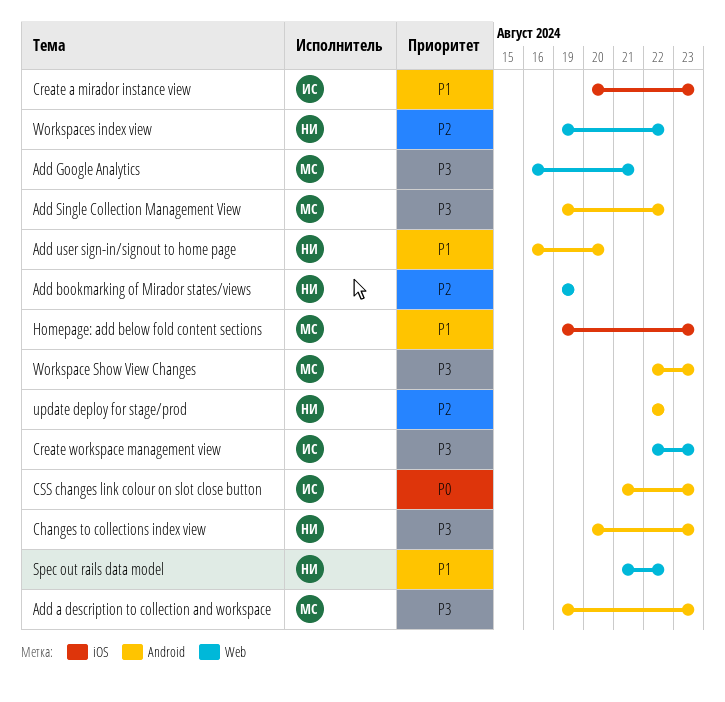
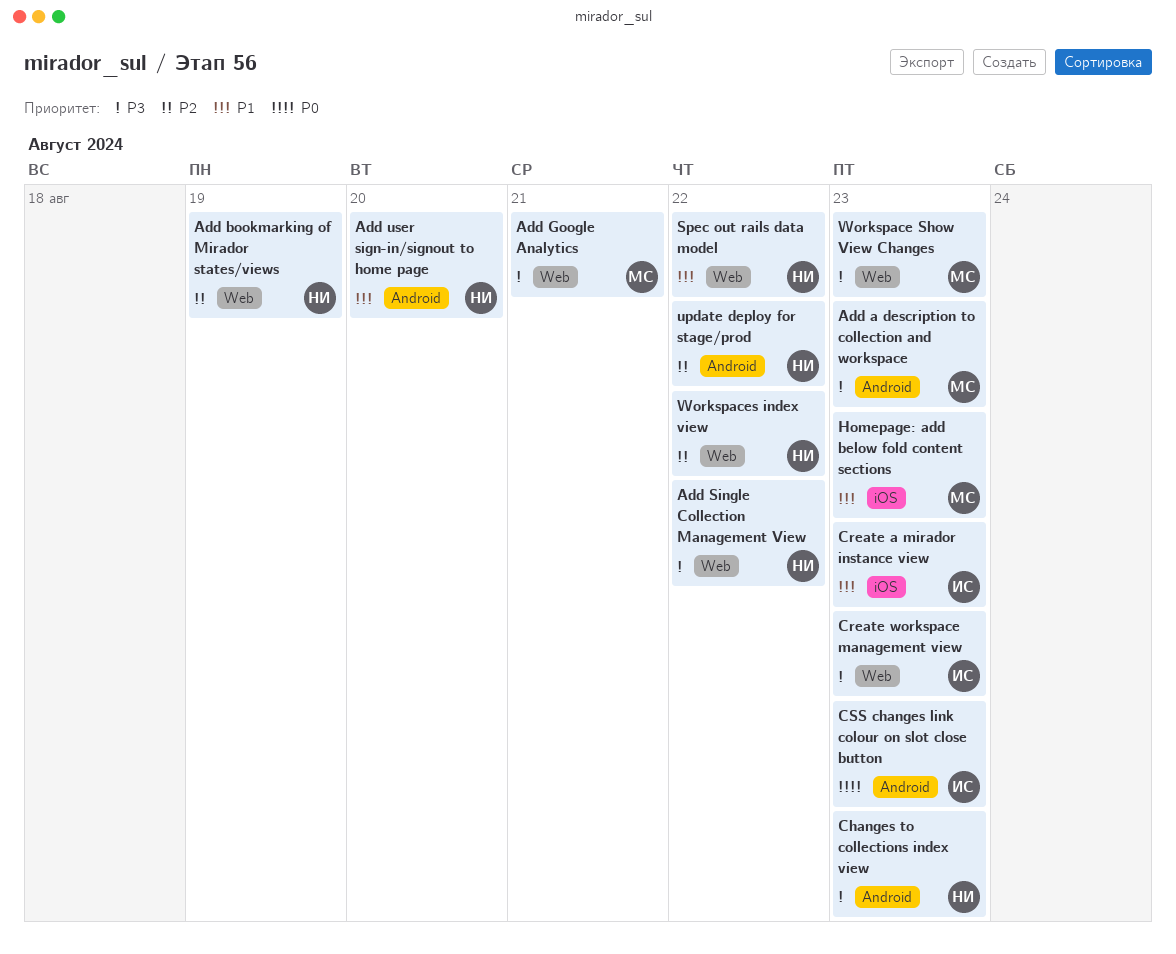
Add Single Collection Management View, owner: МС -> НИ
Add Single Collection Management View, label: Android -> Web
Workspace Show View Changes, label: Android -> Web

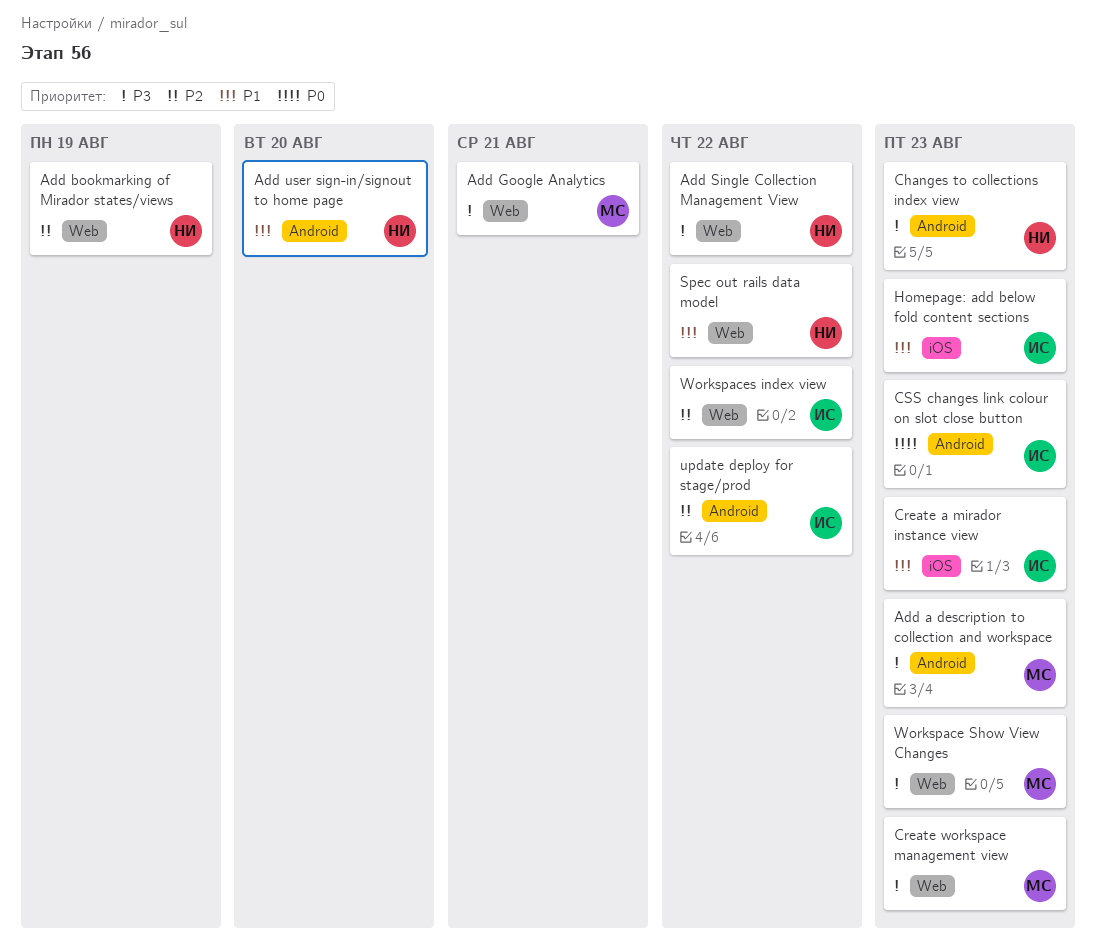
Create workspace management view, owner: ИС -> МС
Homepage: add below fold content sections, owner: МС -> ИС
update deploy for stage/prod, owner: НИ -> ИС
Workspaces index view, owner: НИ -> ИС

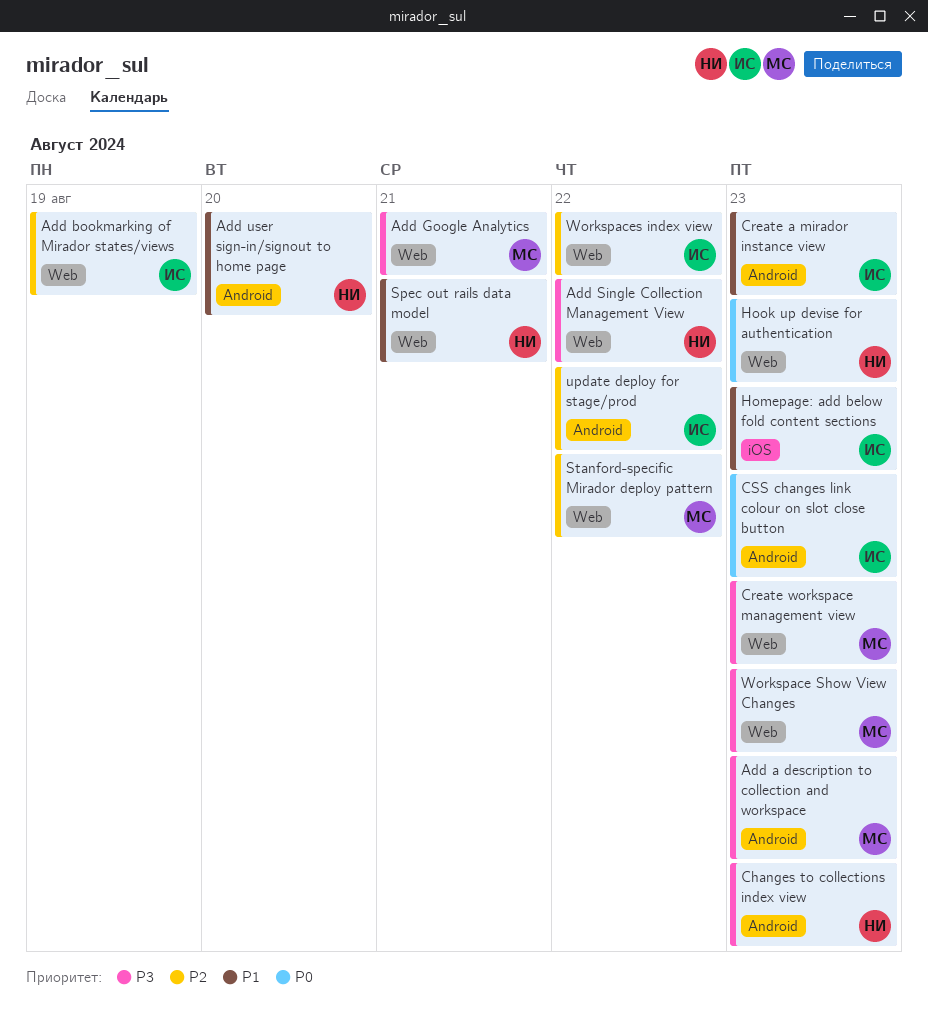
Add bookmarking of Mirador states/views, owner: НИ -> ИС
Create a mirador instance view, label: iOS -> Android
Hook up devise for authentication: none -> present
Spec out rails data model, due: Aug 22 -> Aug 21
Stanford-specific Mirador deploy pattern: none -> present

